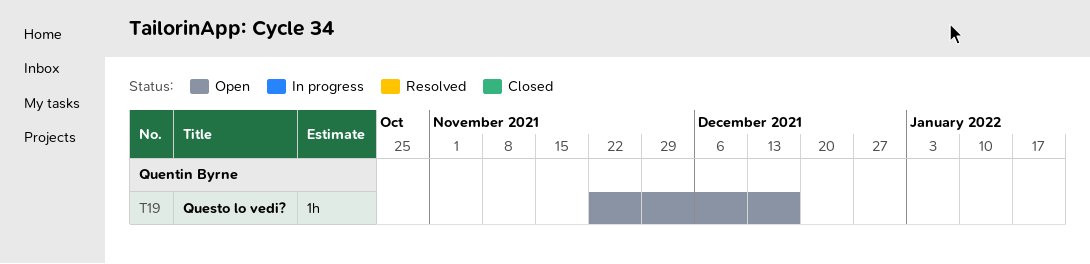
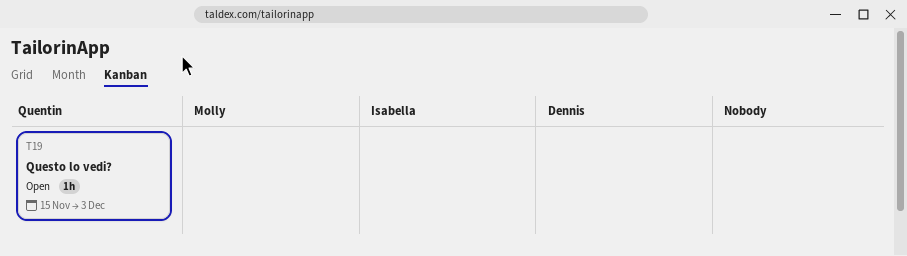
T19, start: Nov 22 -> Nov 15
T19, due: Dec 17 -> Dec 3

